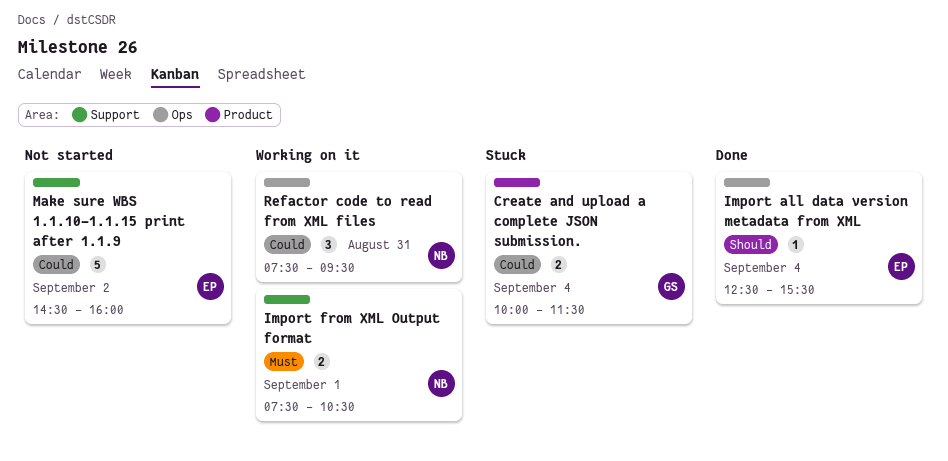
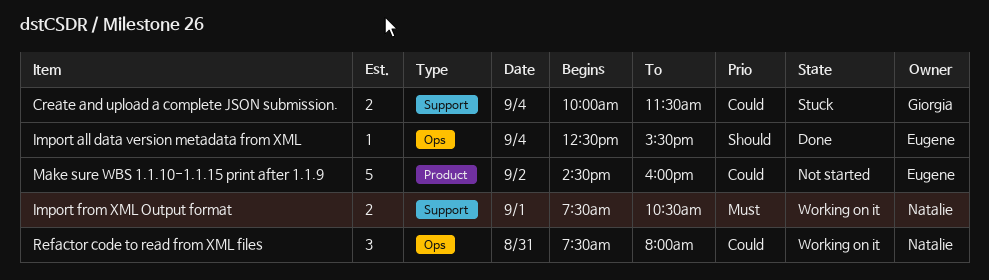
Create and upload a complete JSON submission., label: Product -> Support
Make sure WBS 1.1.10-1.1.15 print after 1.1.9, label: Support -> Product
Refactor code to read from XML files, ends: 09:30 -> 08:00

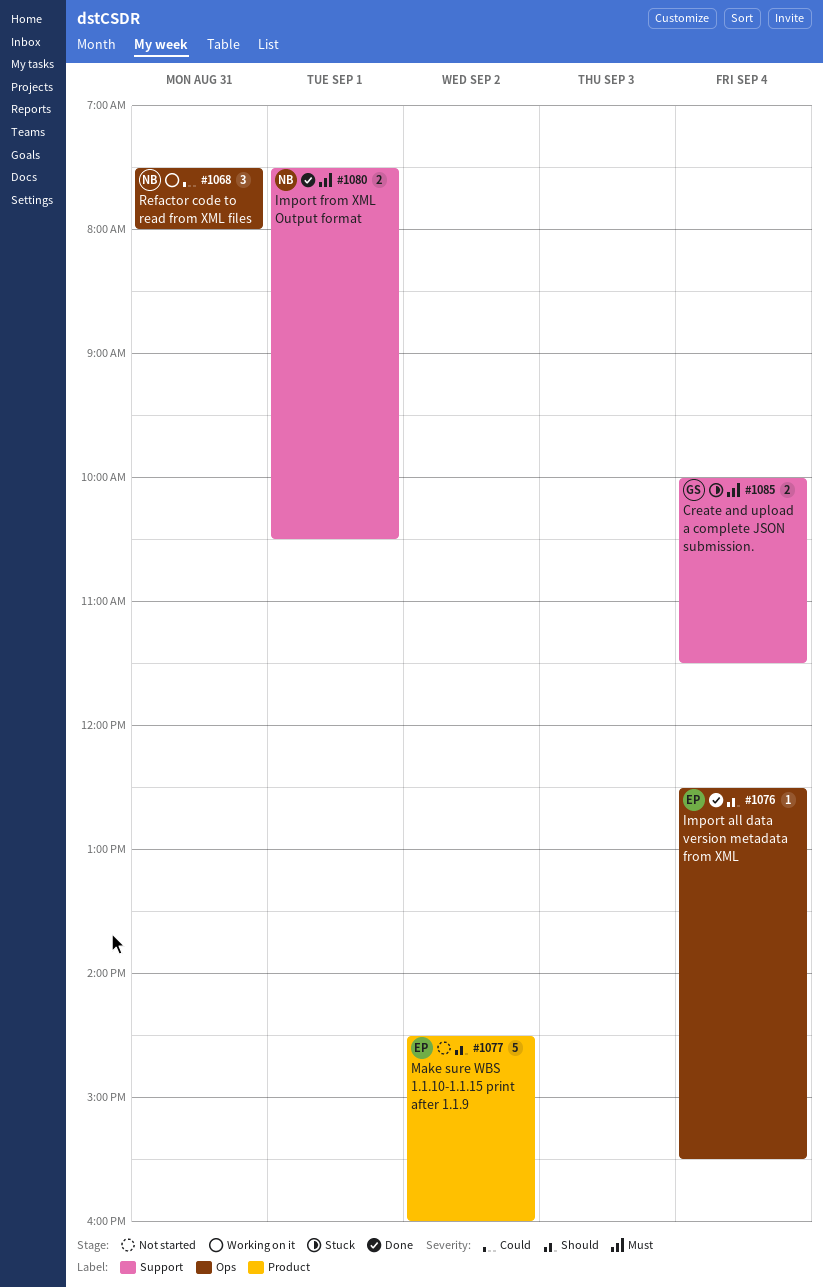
Create and upload a complete JSON submission., priority: Could -> Must
Import from XML Output format, status: Working on it -> Done
Make sure WBS 1.1.10-1.1.15 print after 1.1.9, priority: Could -> Should

